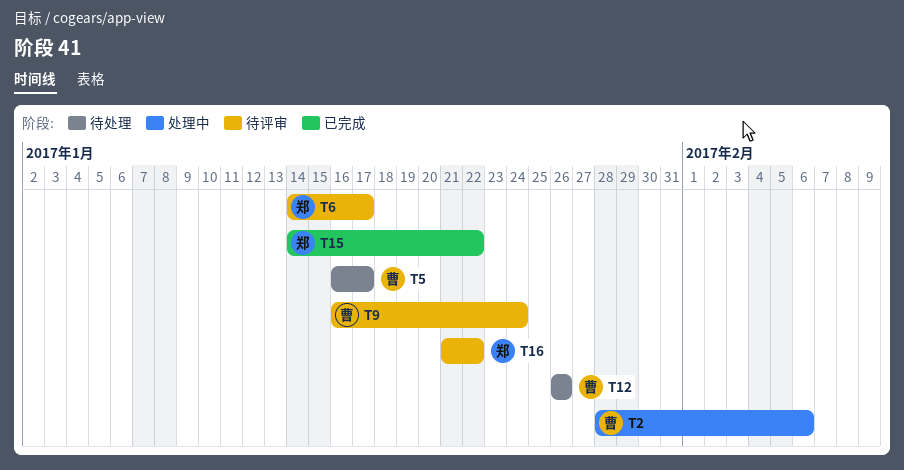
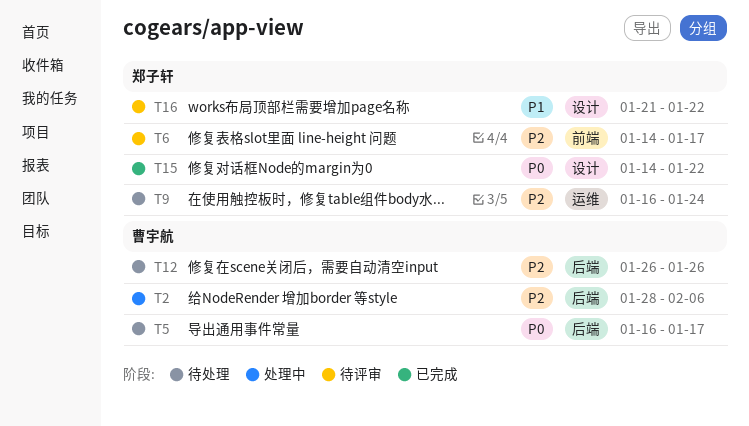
T9, status: 待评审 -> 待处理
T9, owner: 曹宇航 -> 郑子轩

